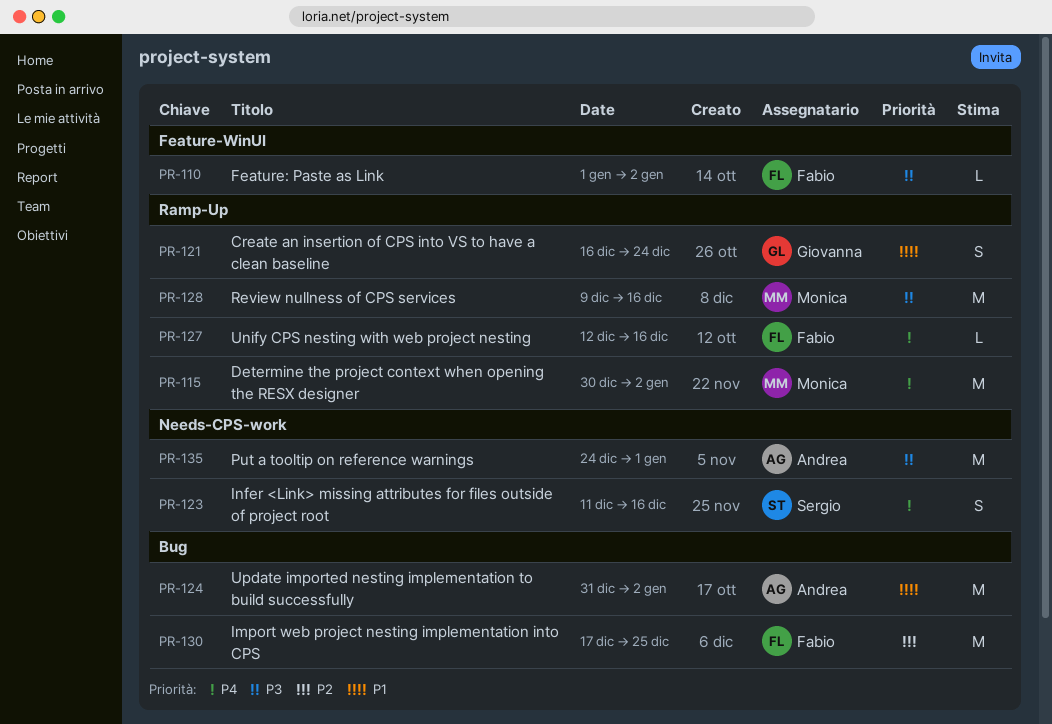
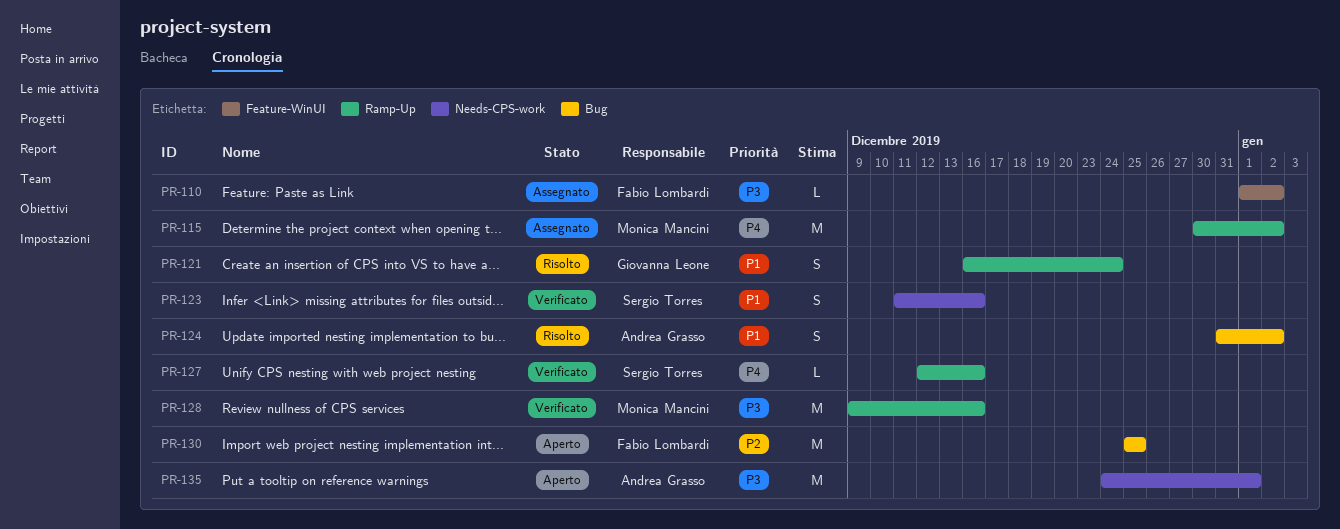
PR-123, priority: P4 -> P1
PR-124, estimate: M -> S
PR-127, owner: Fabio Lombardi -> Sergio Torres
PR-130, start: Dec 17 -> Dec 25

